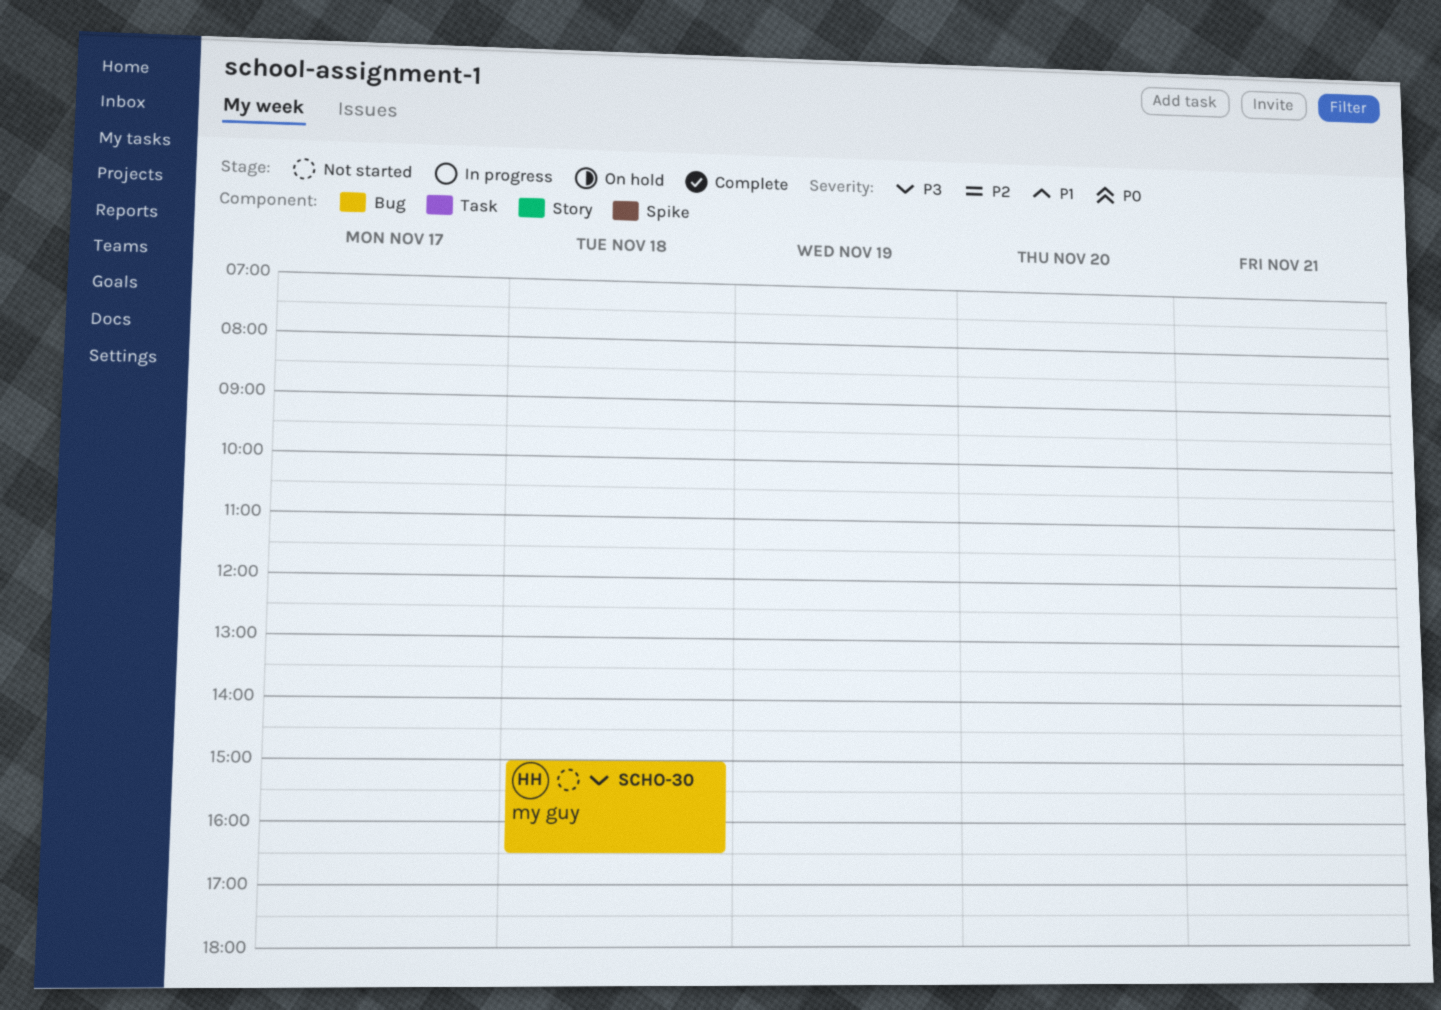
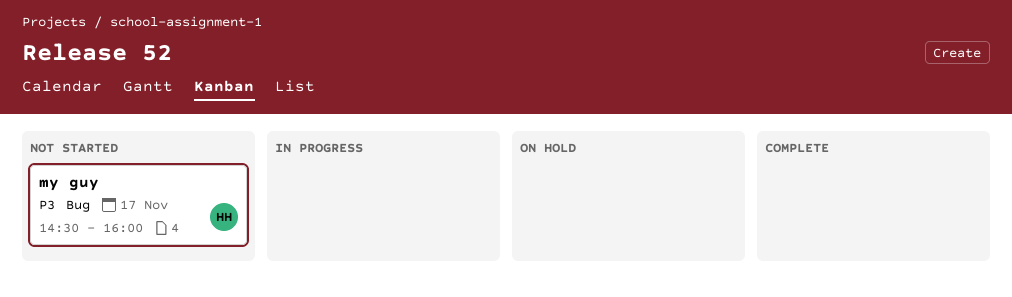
my guy, day: Nov 18 -> Nov 17
my guy, begins: 15:00 -> 14:30
my guy, ends: 16:30 -> 16:00

